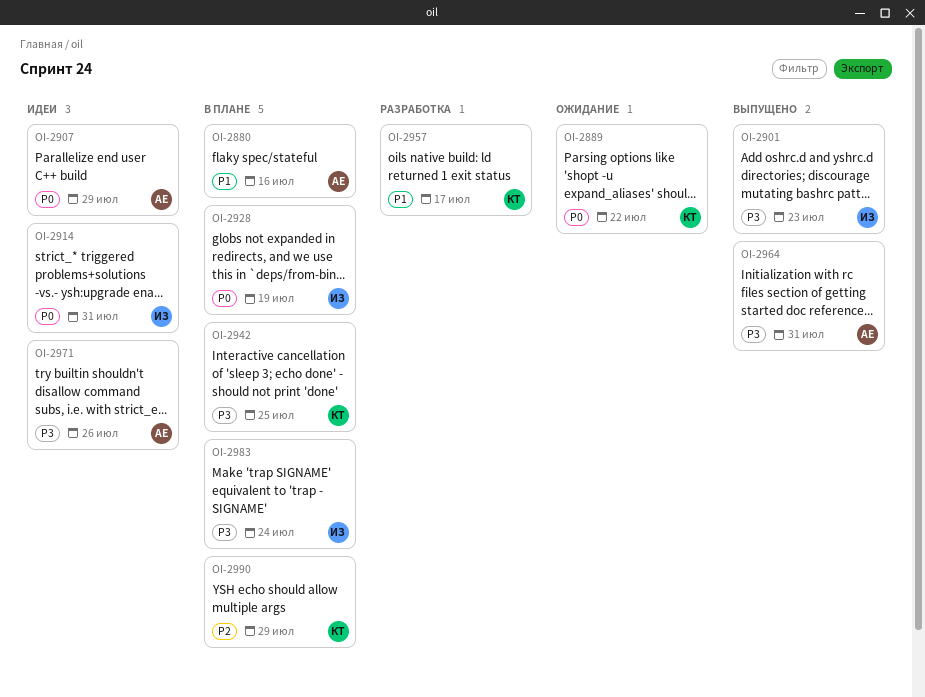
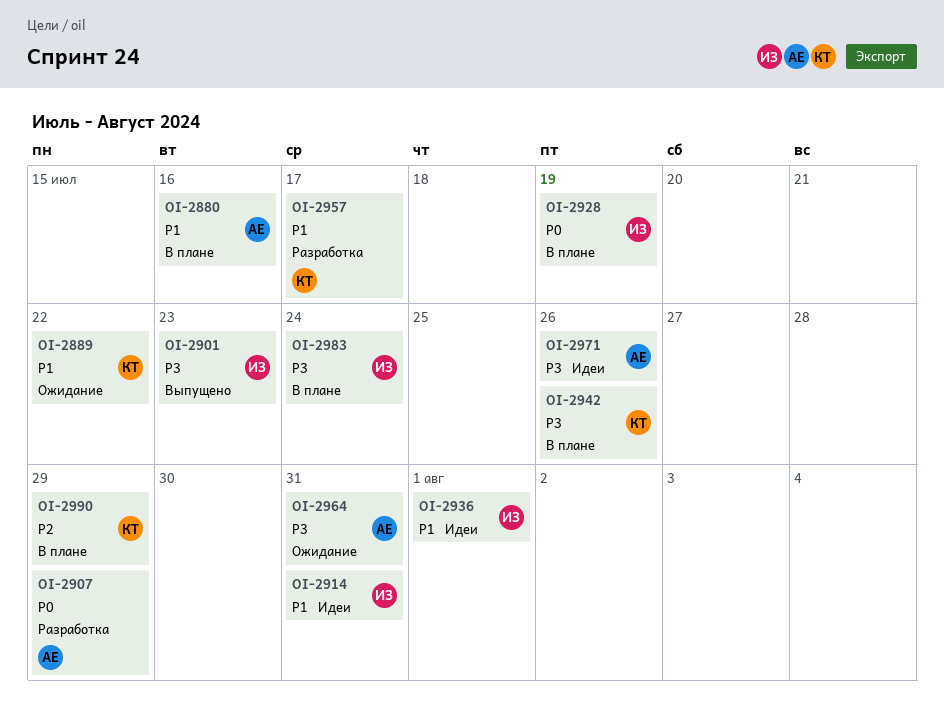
OI-2889, priority: P0 -> P1
OI-2907, status: Идеи -> Разработка
OI-2914, priority: P0 -> P1
OI-2936: none -> present
OI-2942, due: Jul 25 -> Jul 26
OI-2964, status: Выпущено -> Ожидание

